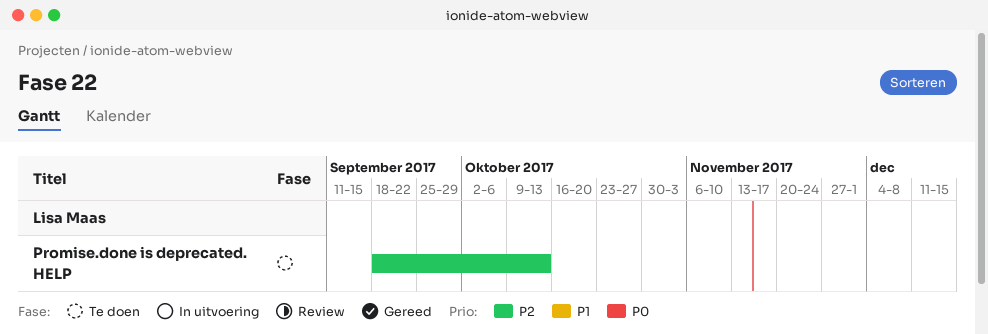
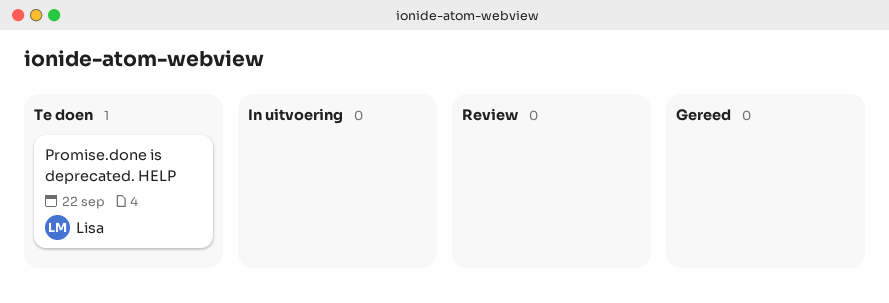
Promise.done is deprecated. HELP, due: Oct 13 -> Sep 22

